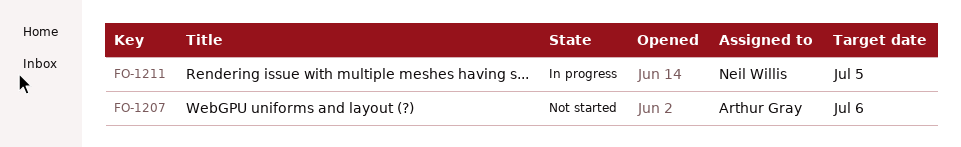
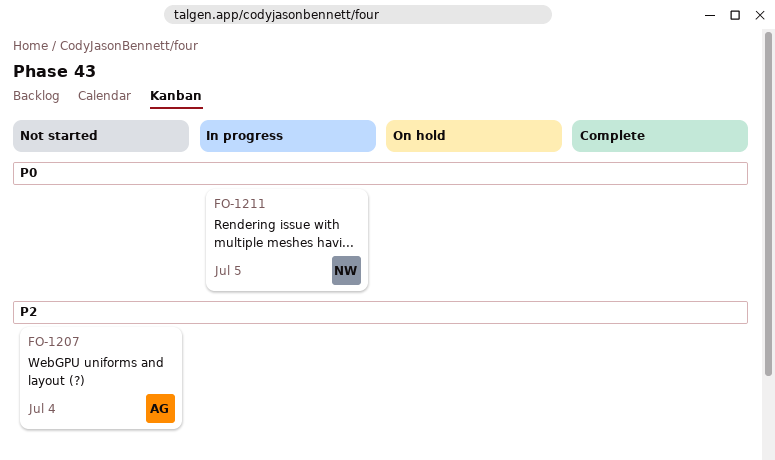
FO-1207, due: Jul 6 -> Jul 4

